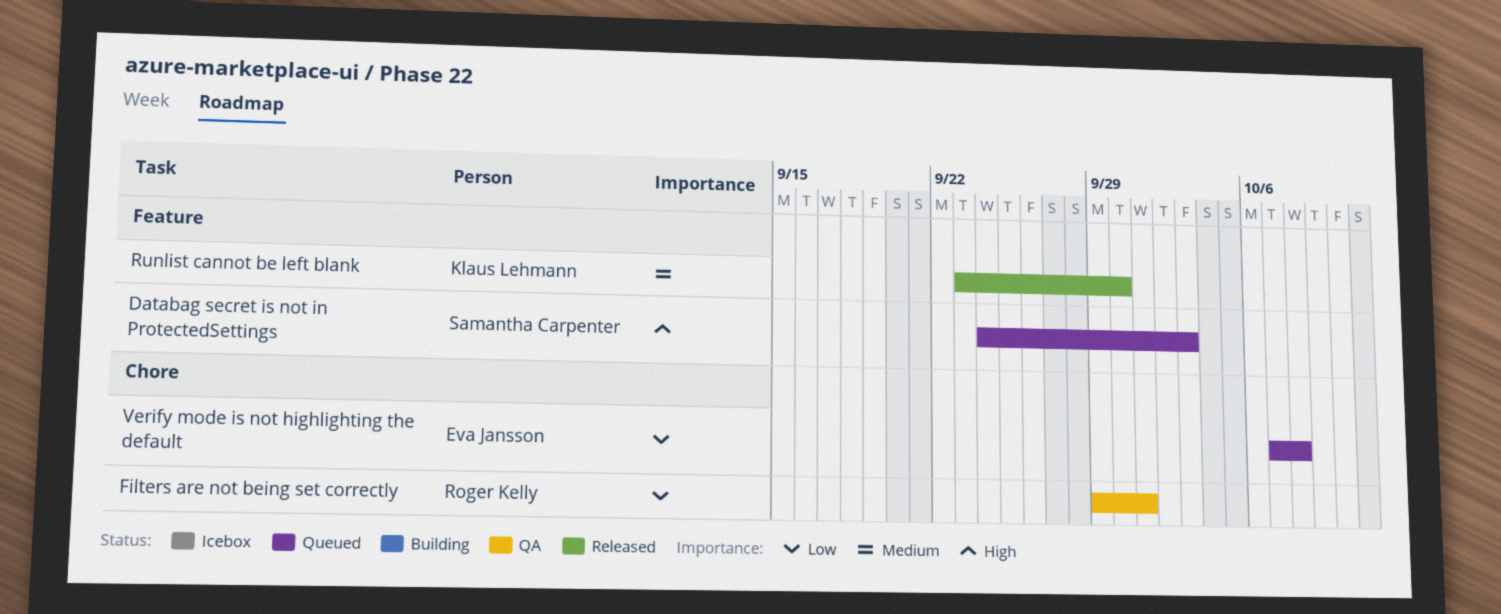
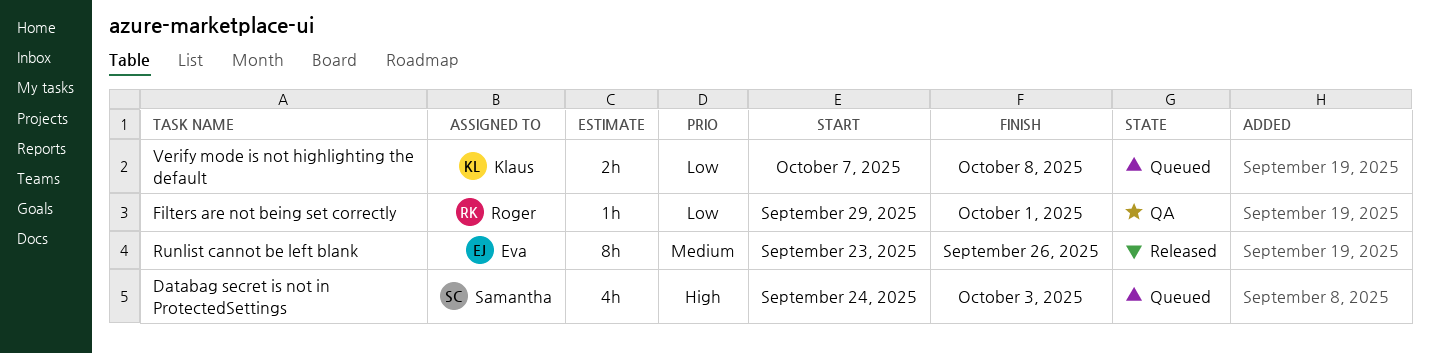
Runlist cannot be left blank, owner: Klaus Lehmann -> Eva Jansson
Runlist cannot be left blank, due: Sep 30 -> Sep 26
Verify mode is not highlighting the default, owner: Eva Jansson -> Klaus Lehmann

